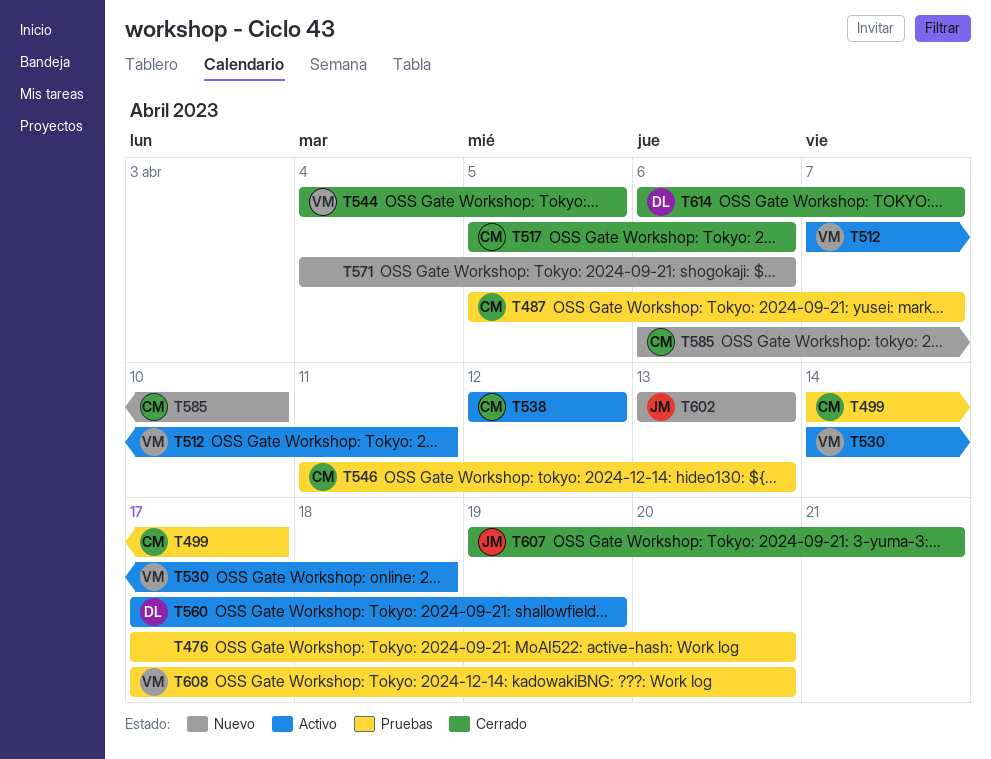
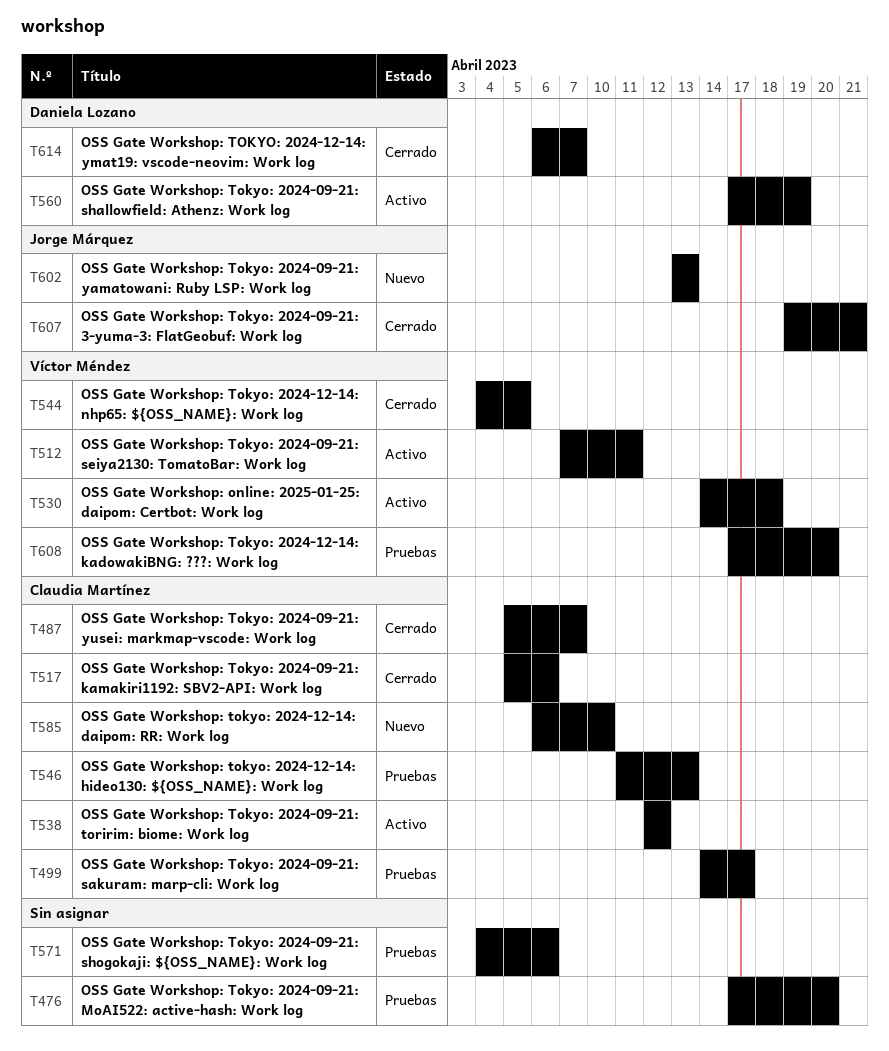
T487, status: Pruebas -> Cerrado
T571, status: Nuevo -> Pruebas

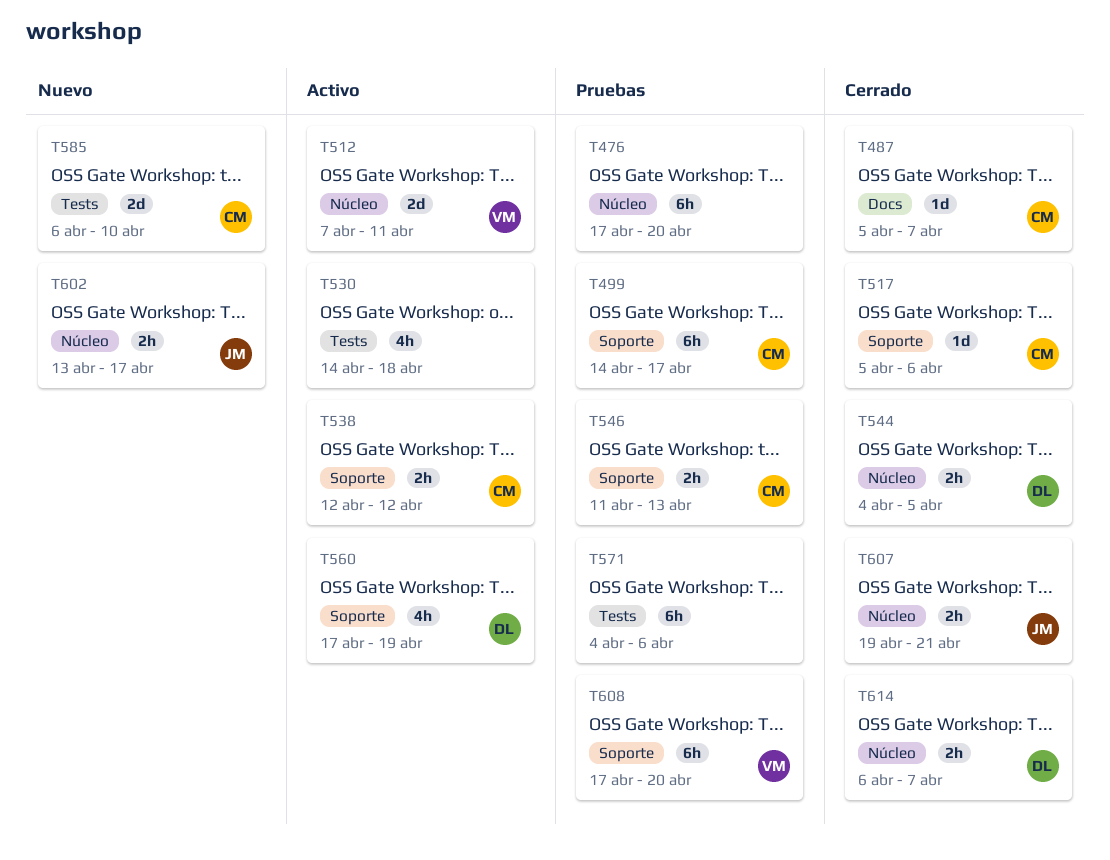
T530, owner: Víctor Méndez -> none
T544, owner: Víctor Méndez -> Daniela Lozano
T602, due: Apr 13 -> Apr 17

